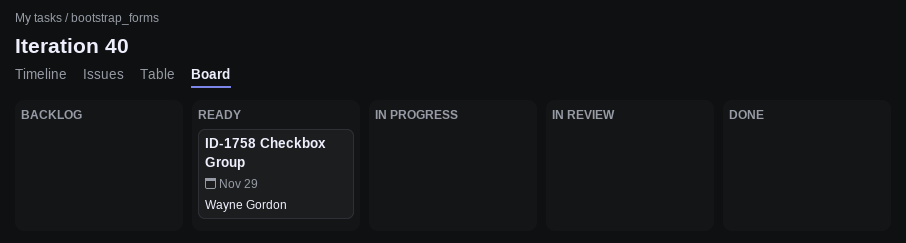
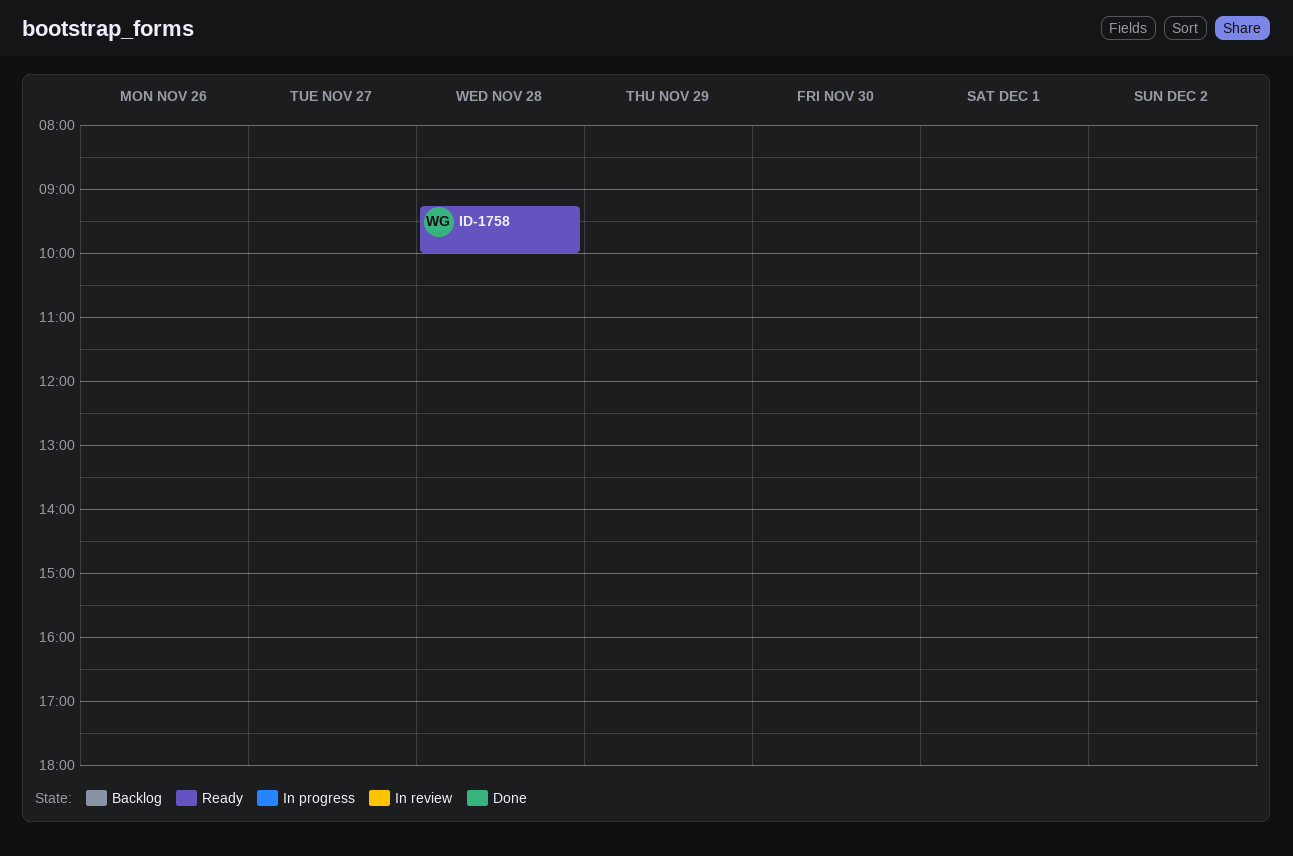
ID-1758, day: Nov 29 -> Nov 28

